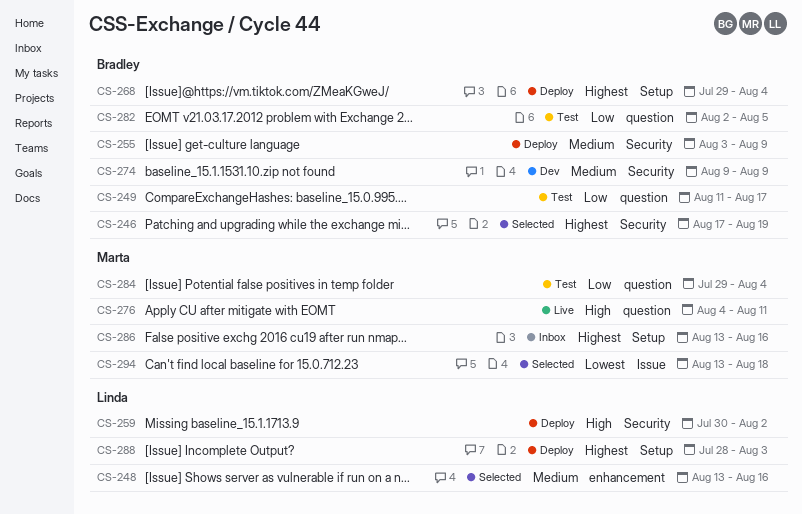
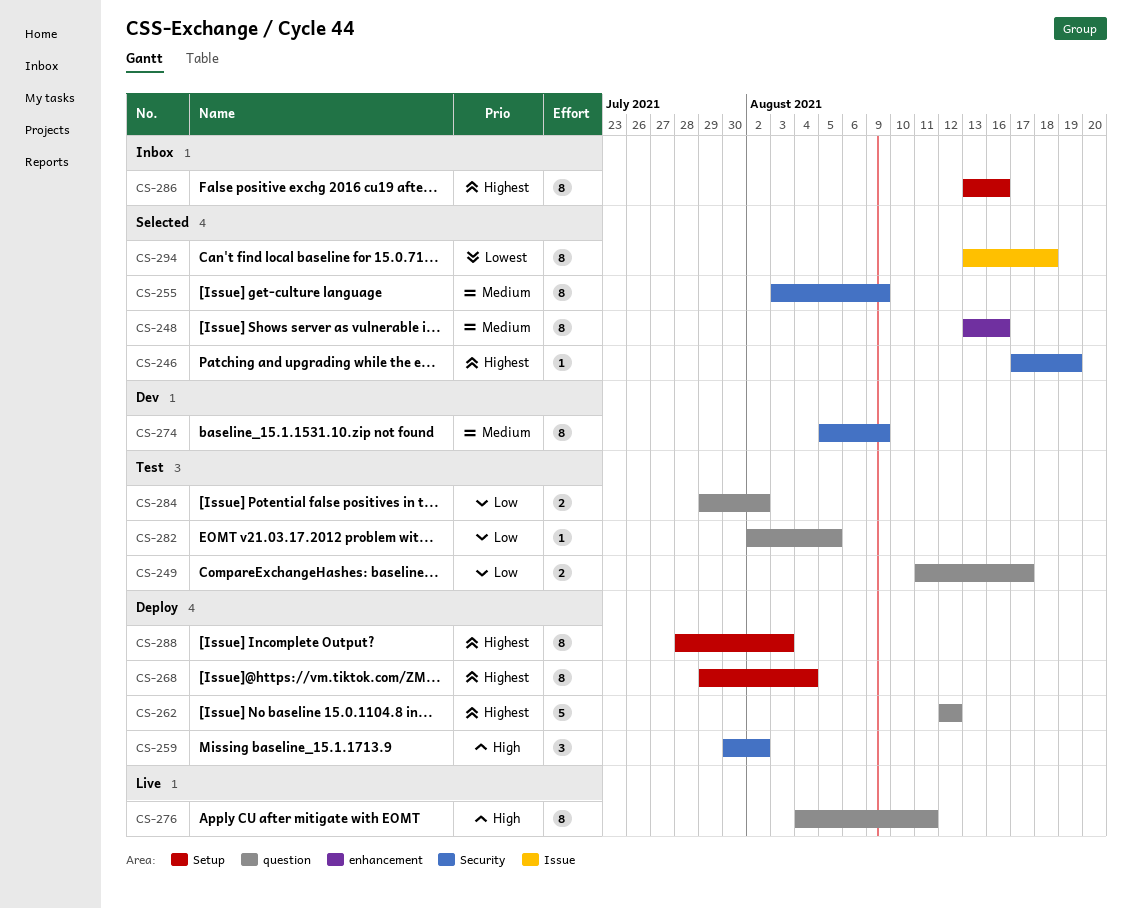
CS-255, status: Deploy -> Selected
CS-262: none -> present
CS-274, start: Aug 9 -> Aug 5
CS-284, due: Aug 4 -> Aug 2

